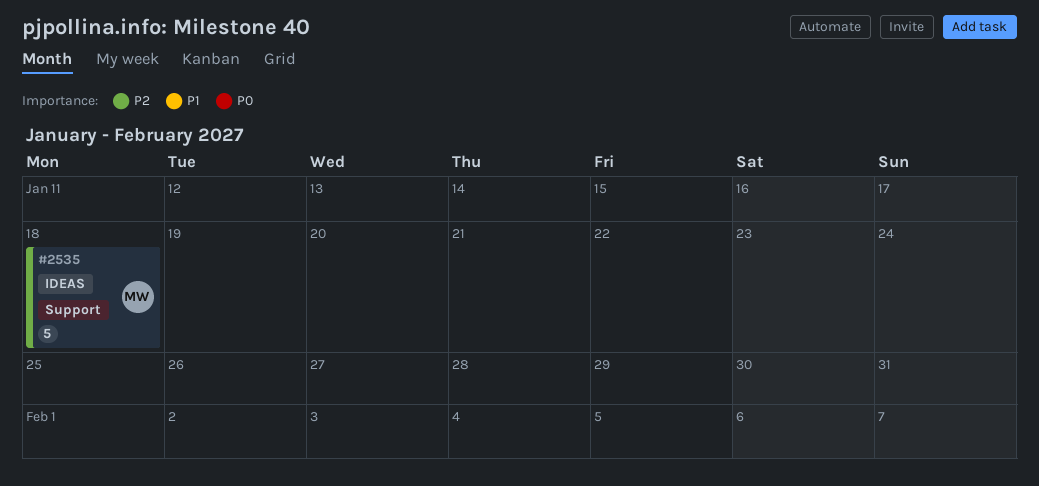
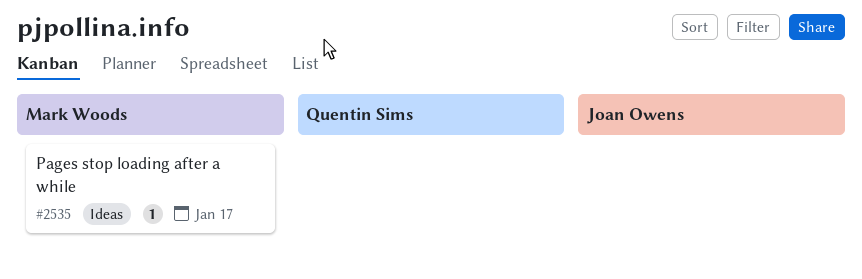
#2535, estimate: 5 -> 1
#2535, due: Jan 18 -> Jan 17

